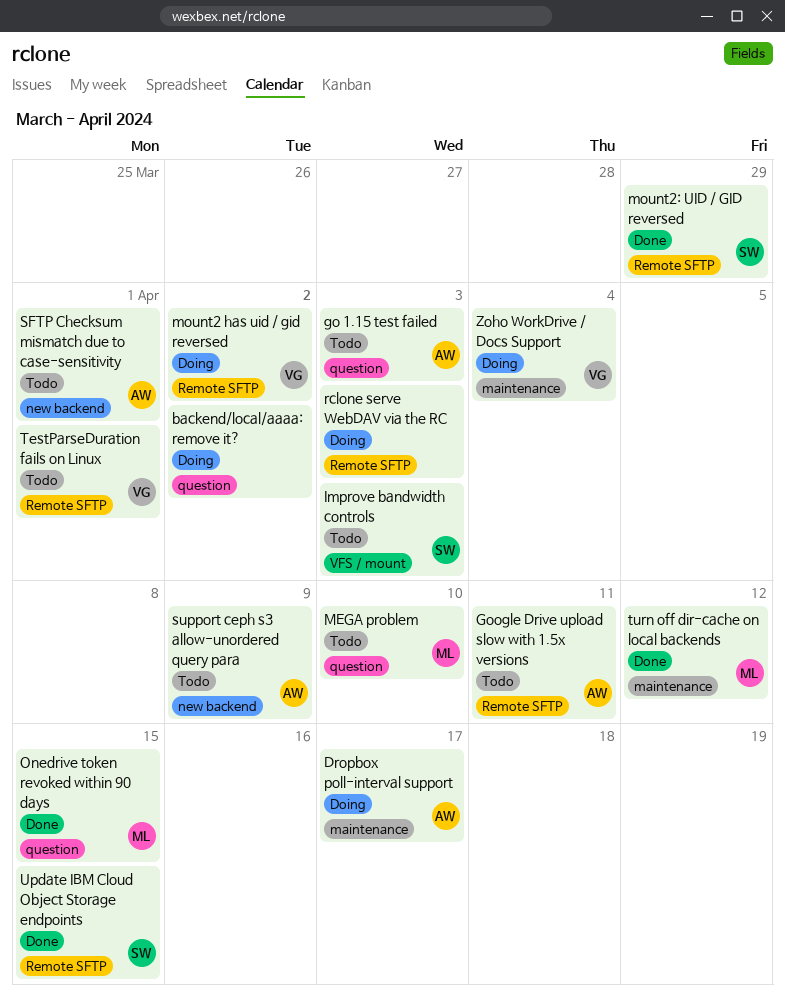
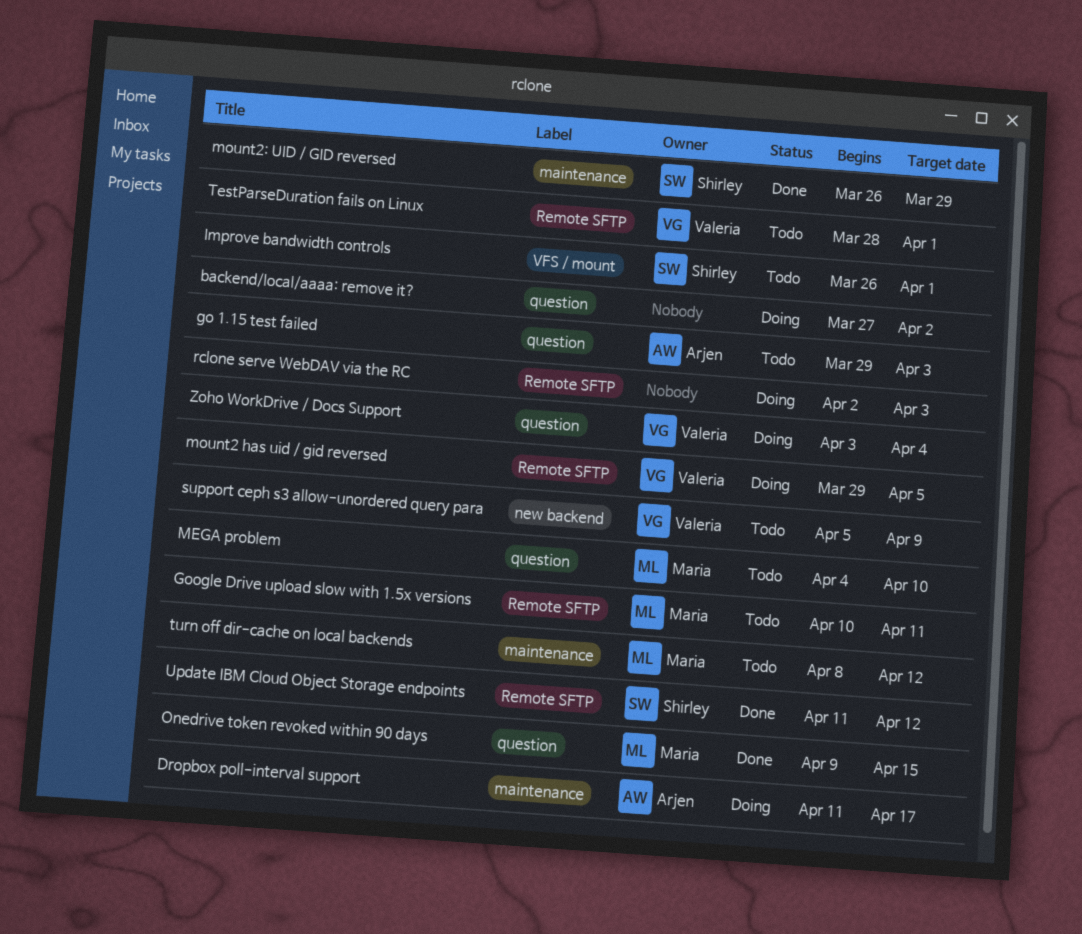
Google Drive upload slow with 1.5x versions, owner: Arjen -> Maria
Improve bandwidth controls, due: Apr 3 -> Apr 1
mount2 has uid / gid reversed, due: Apr 2 -> Apr 5
mount2: UID / GID reversed, label: Remote SFTP -> maintenance
SFTP Checksum mismatch due to case-sensitivity: present -> none
support ceph s3 allow-unordered query para, owner: Arjen -> Valeria
turn off dir-cache on local backends, status: Done -> Todo
Update IBM Cloud Object Storage endpoints, due: Apr 15 -> Apr 12
Zoho WorkDrive / Docs Support, label: maintenance -> question

